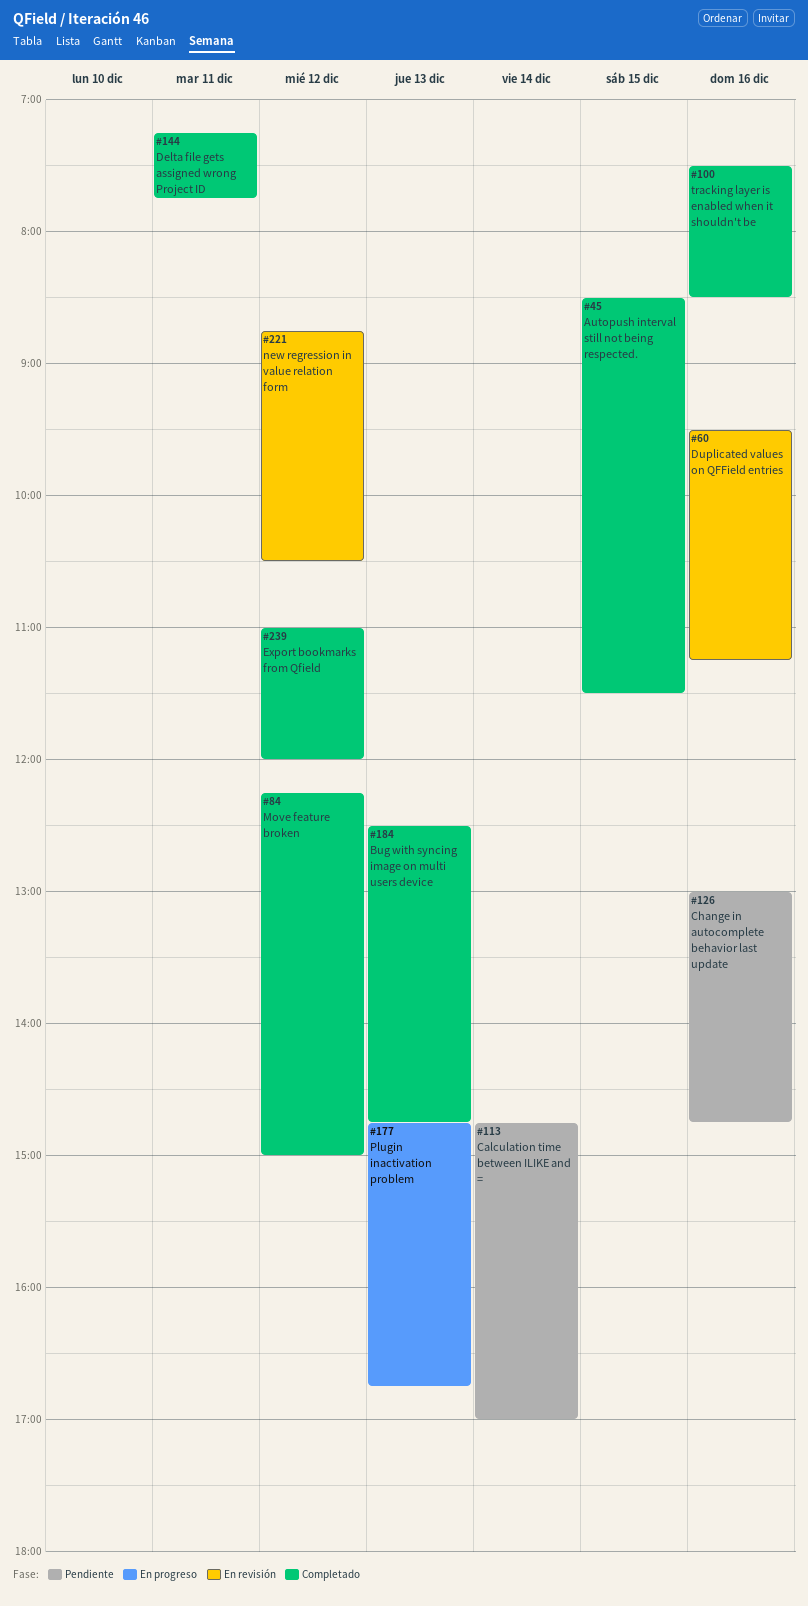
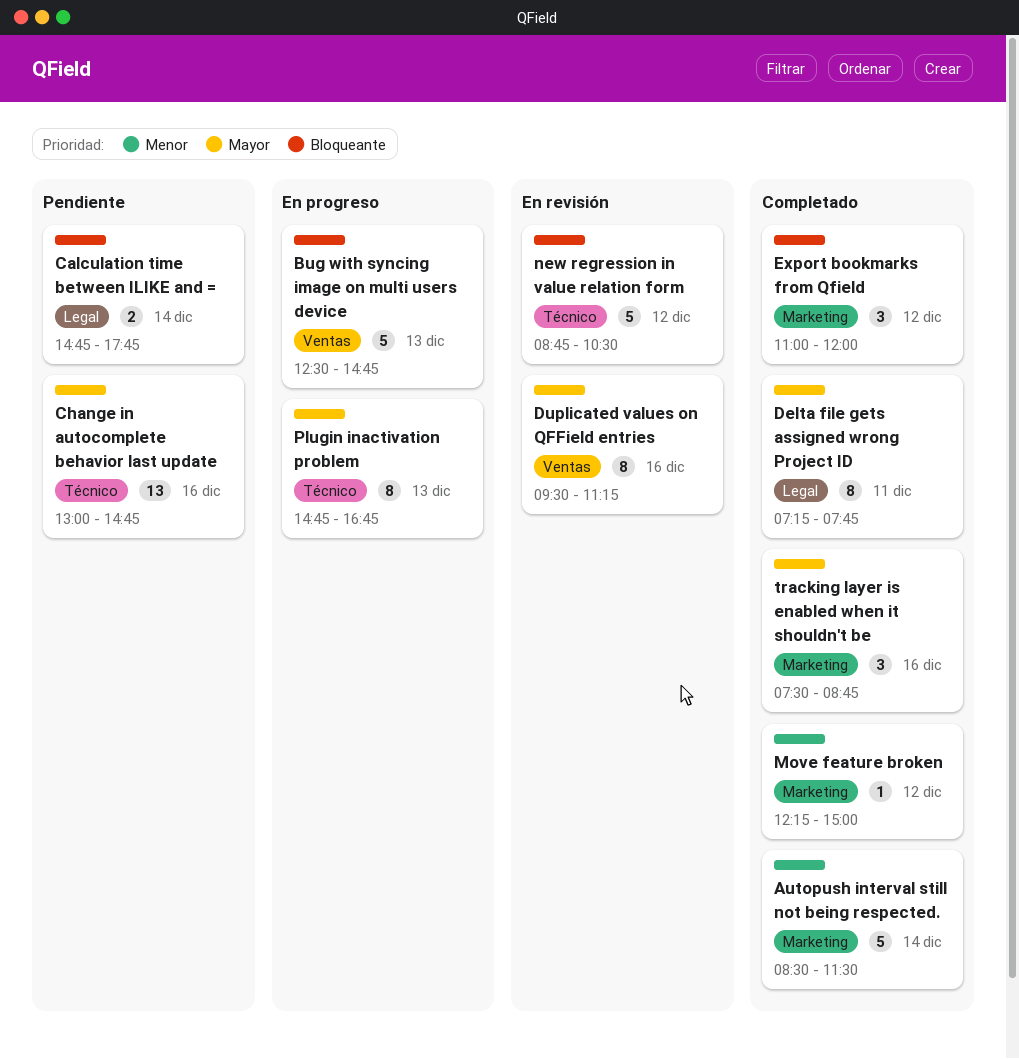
Autopush interval still not being respected., day: Dec 15 -> Dec 14
Bug with syncing image on multi users device, status: Completado -> En progreso
Calculation time between ILIKE and =, ends: 17:00 -> 17:45
tracking layer is enabled when it shouldn't be, ends: 08:30 -> 08:45

